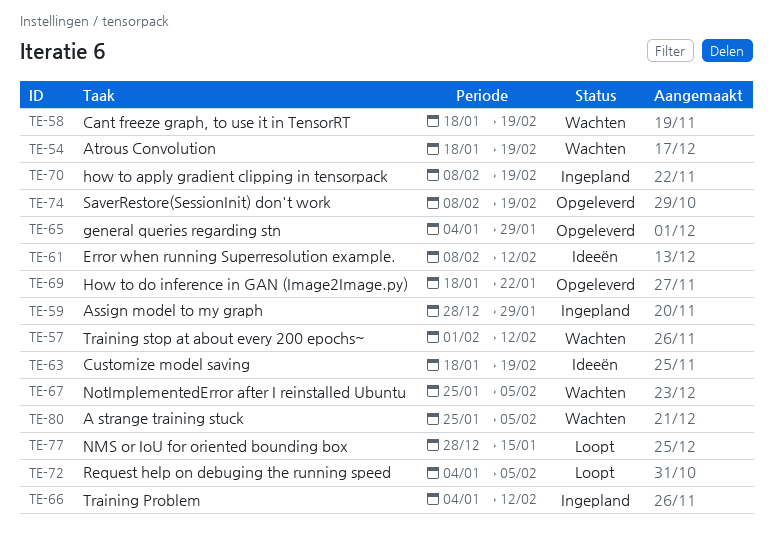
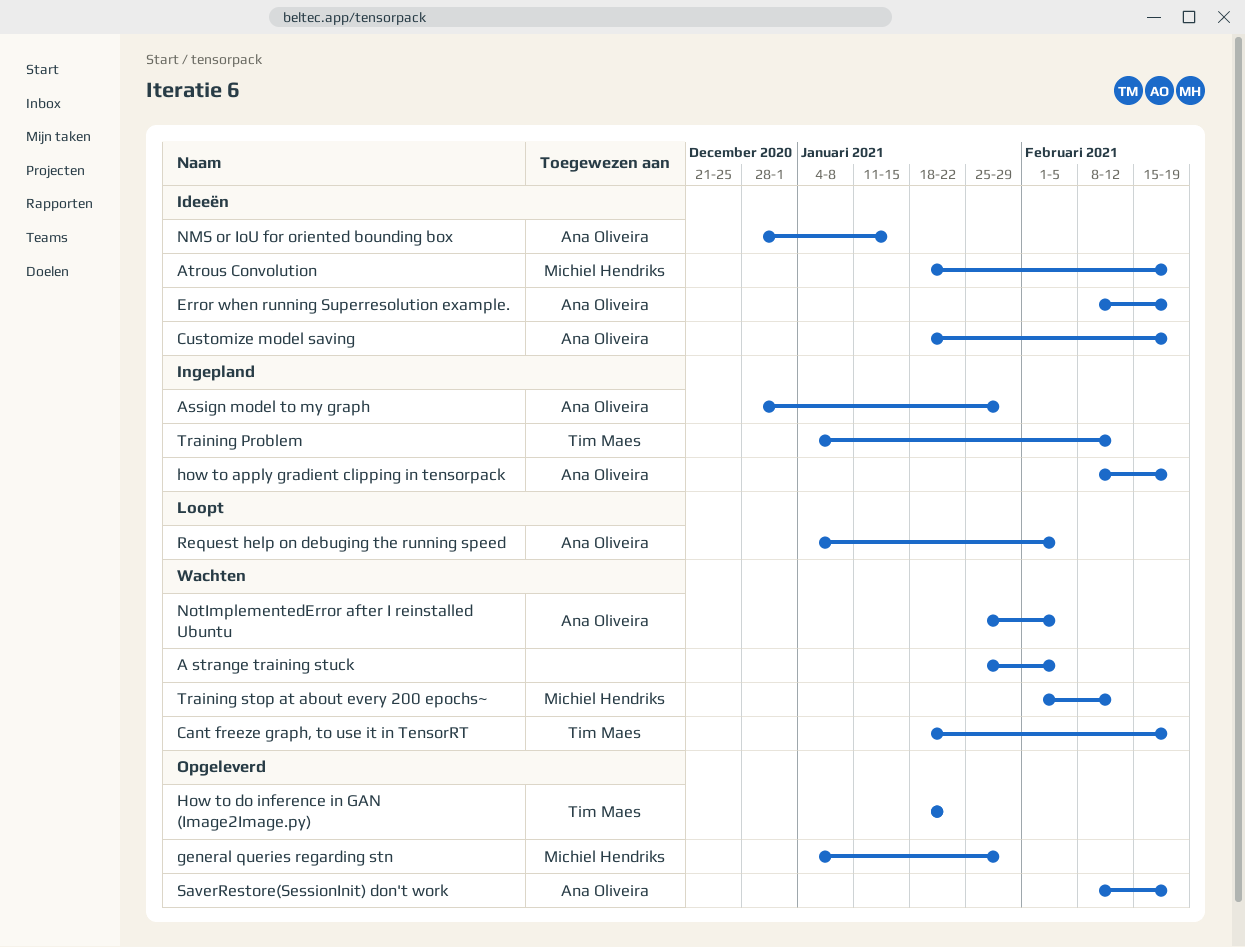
Atrous Convolution, status: Wachten -> Ideeën
Error when running Superresolution example., due: Feb 12 -> Feb 19
NMS or IoU for oriented bounding box, status: Loopt -> Ideeën

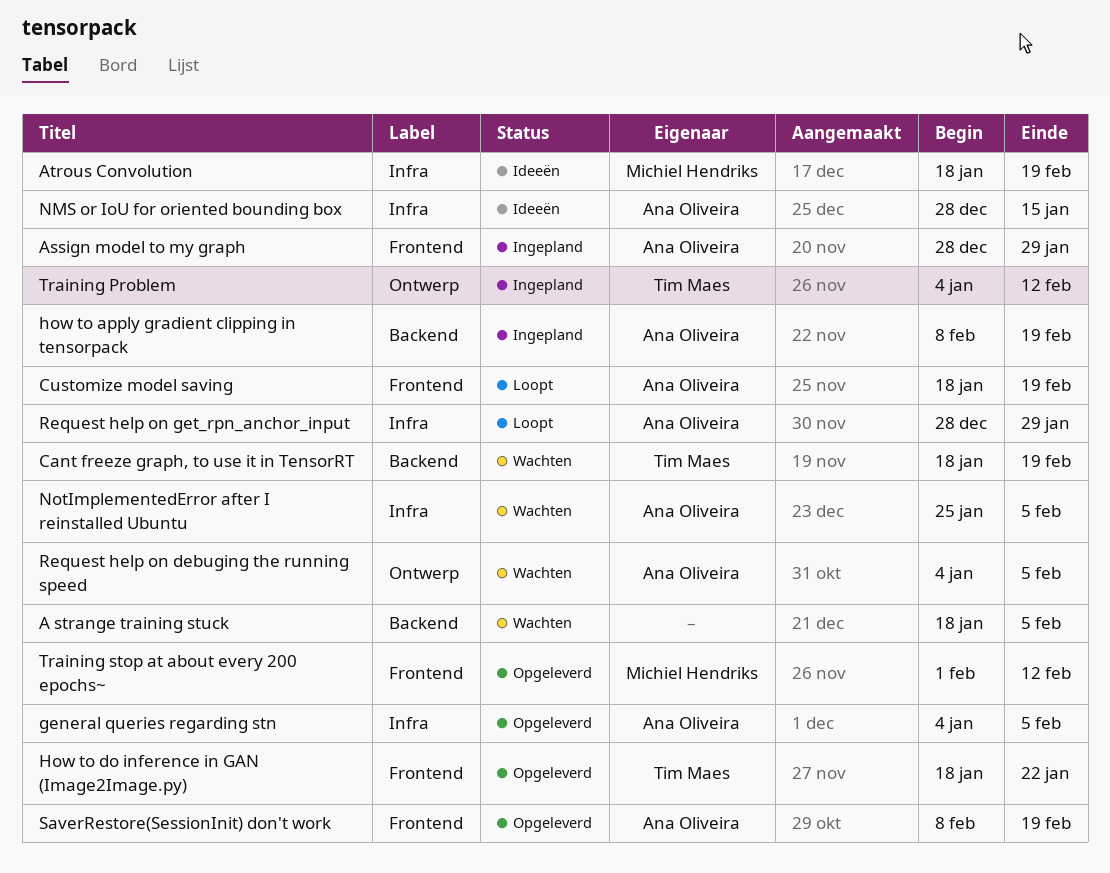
A strange training stuck, start: Jan 25 -> Jan 18
Customize model saving, status: Ideeën -> Loopt
Error when running Superresolution example.: present -> none
general queries regarding stn, owner: Michiel Hendriks -> Ana Oliveira
general queries regarding stn, due: Jan 29 -> Feb 5
Request help on debuging the running speed, status: Loopt -> Wachten
Request help on get_rpn_anchor_input: none -> present
Training stop at about every 200 epochs~, status: Wachten -> Opgeleverd

